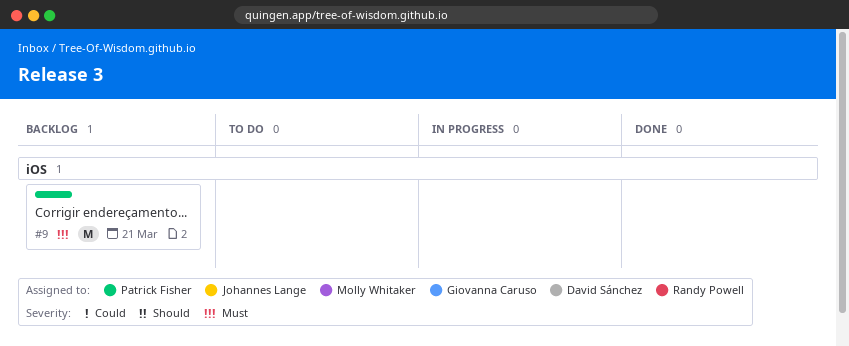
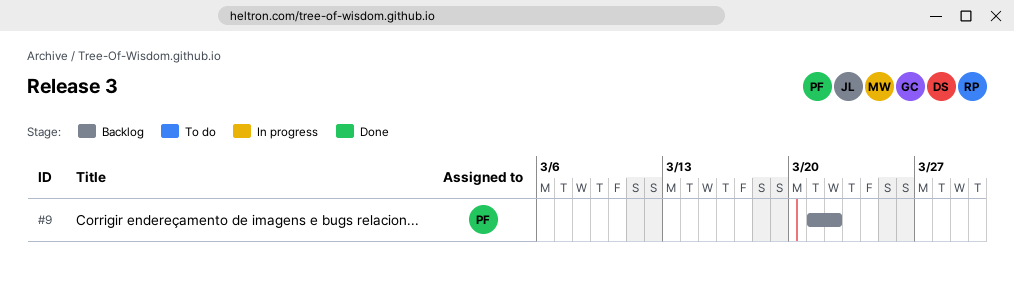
#9, due: Mar 21 -> Mar 22

